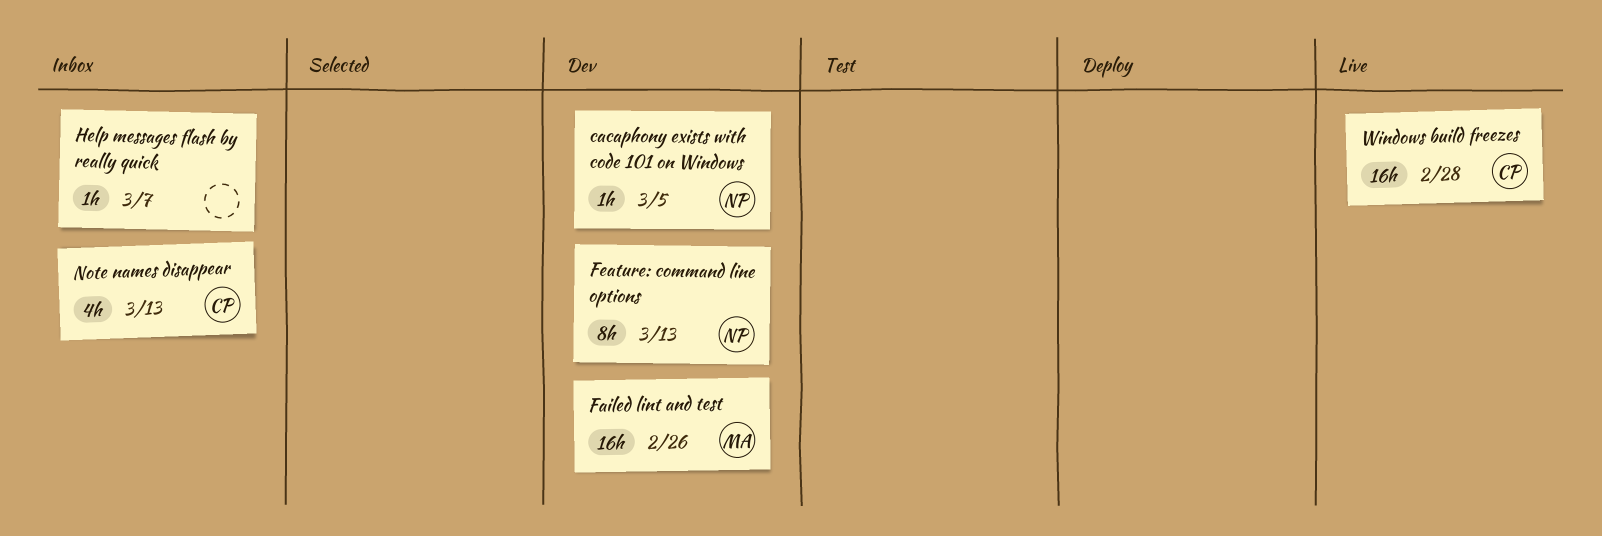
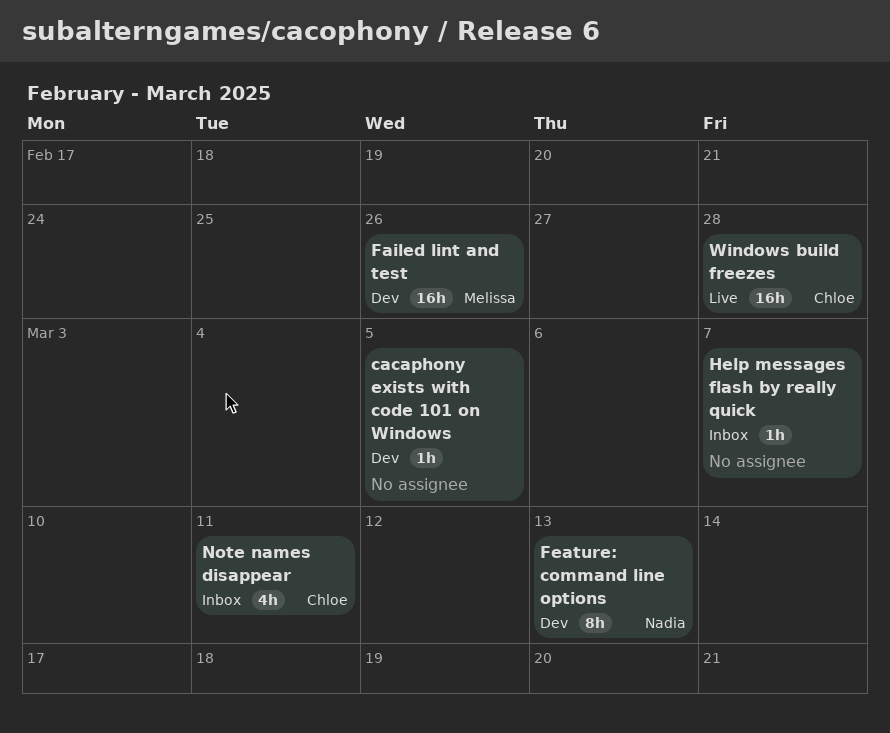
cacaphony exists with code 101 on Windows, owner: Nadia -> none
Note names disappear, due: Mar 13 -> Mar 11

